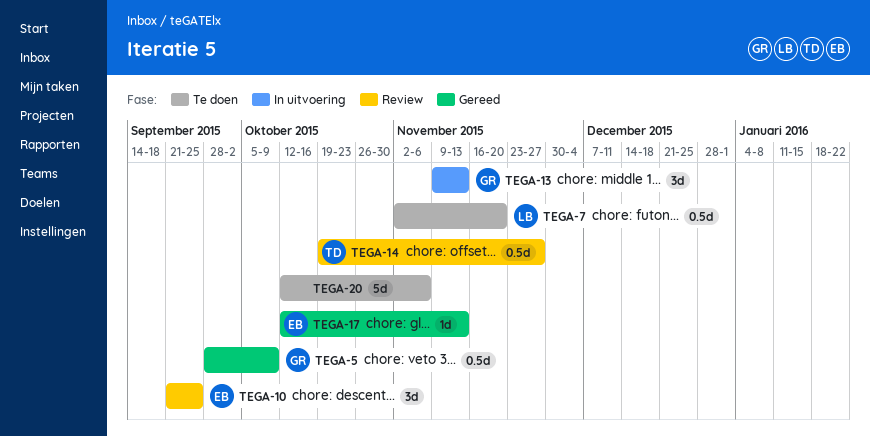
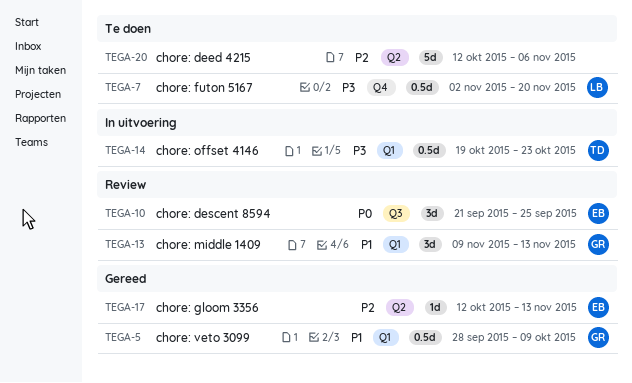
TEGA-13, status: In uitvoering -> Review
TEGA-14, status: Review -> In uitvoering
TEGA-14, due: Nov 27 -> Oct 23

